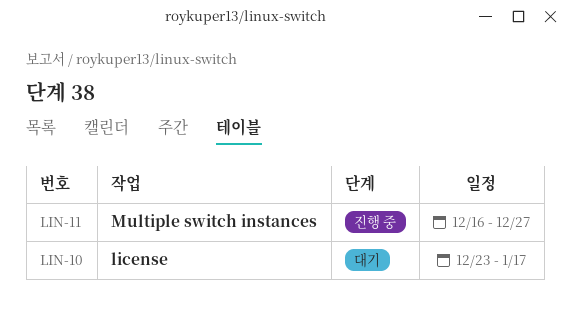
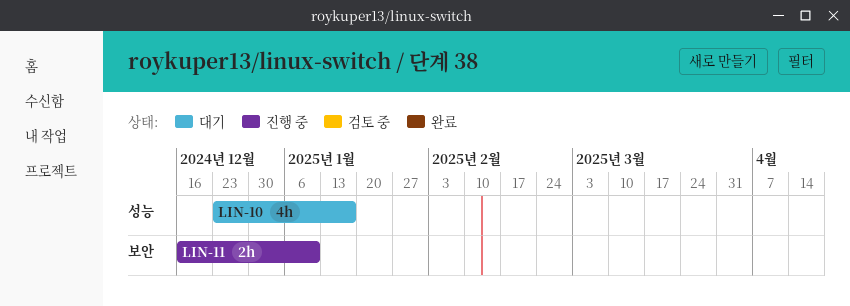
LIN-11, due: Dec 27 -> Jan 10

